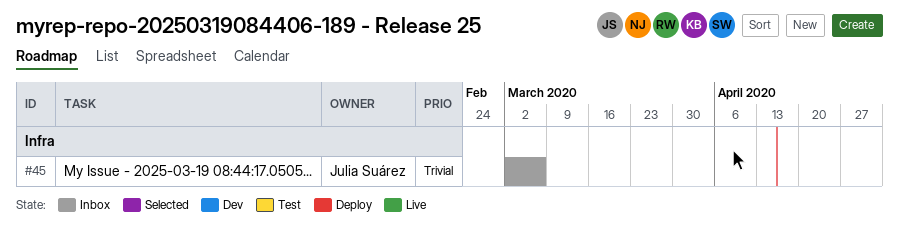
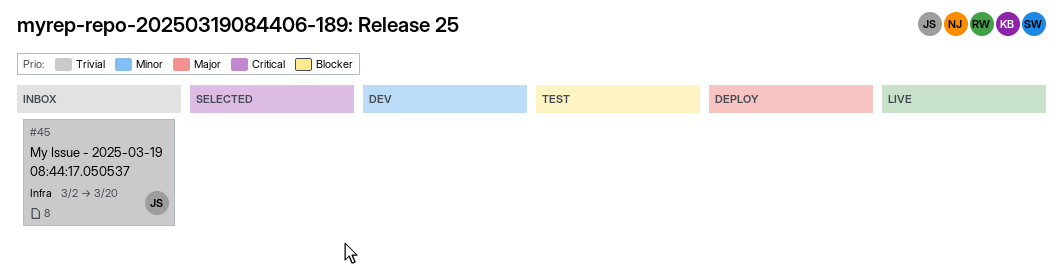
#45, due: Mar 6 -> Mar 20

